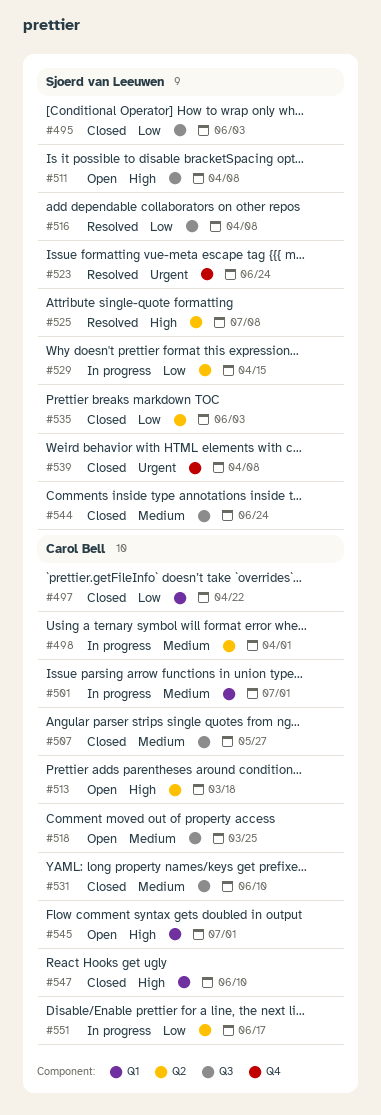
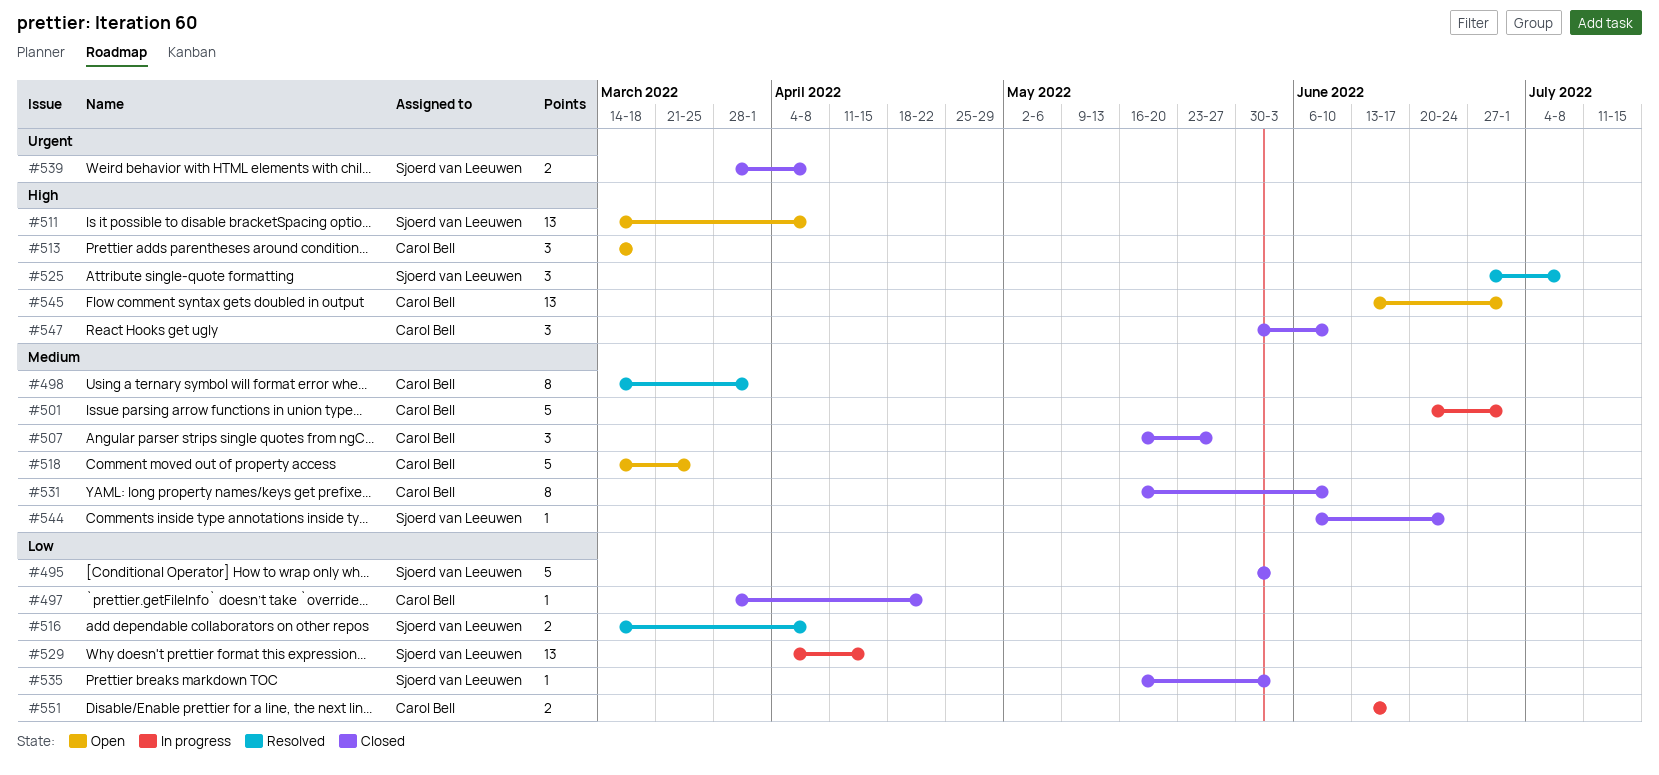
#498, status: In progress -> Resolved
#523: present -> none

